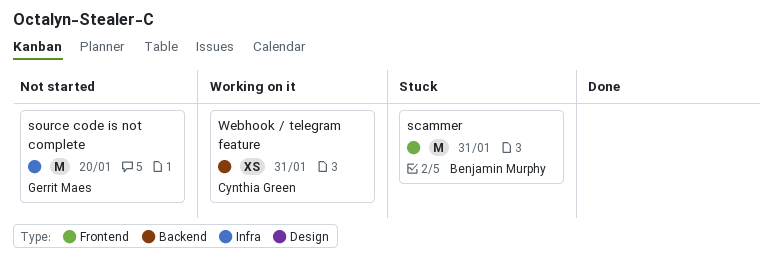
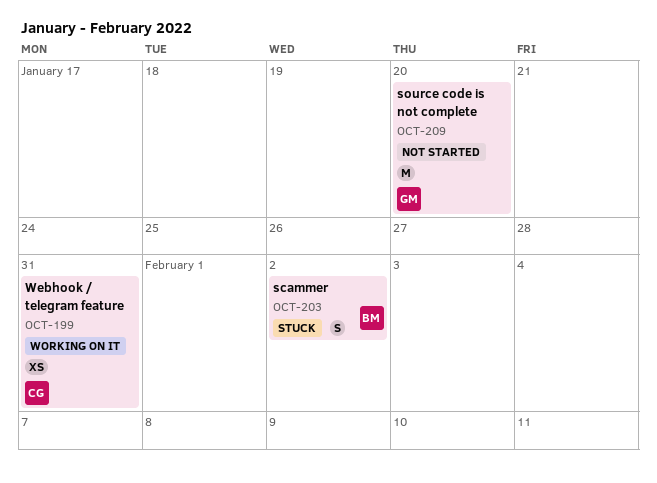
scammer, estimate: M -> S
scammer, due: Jan 31 -> Feb 2

